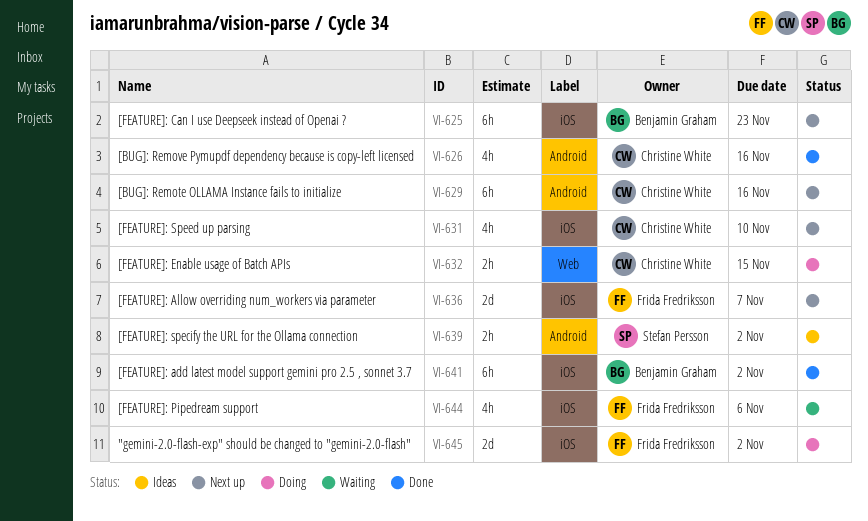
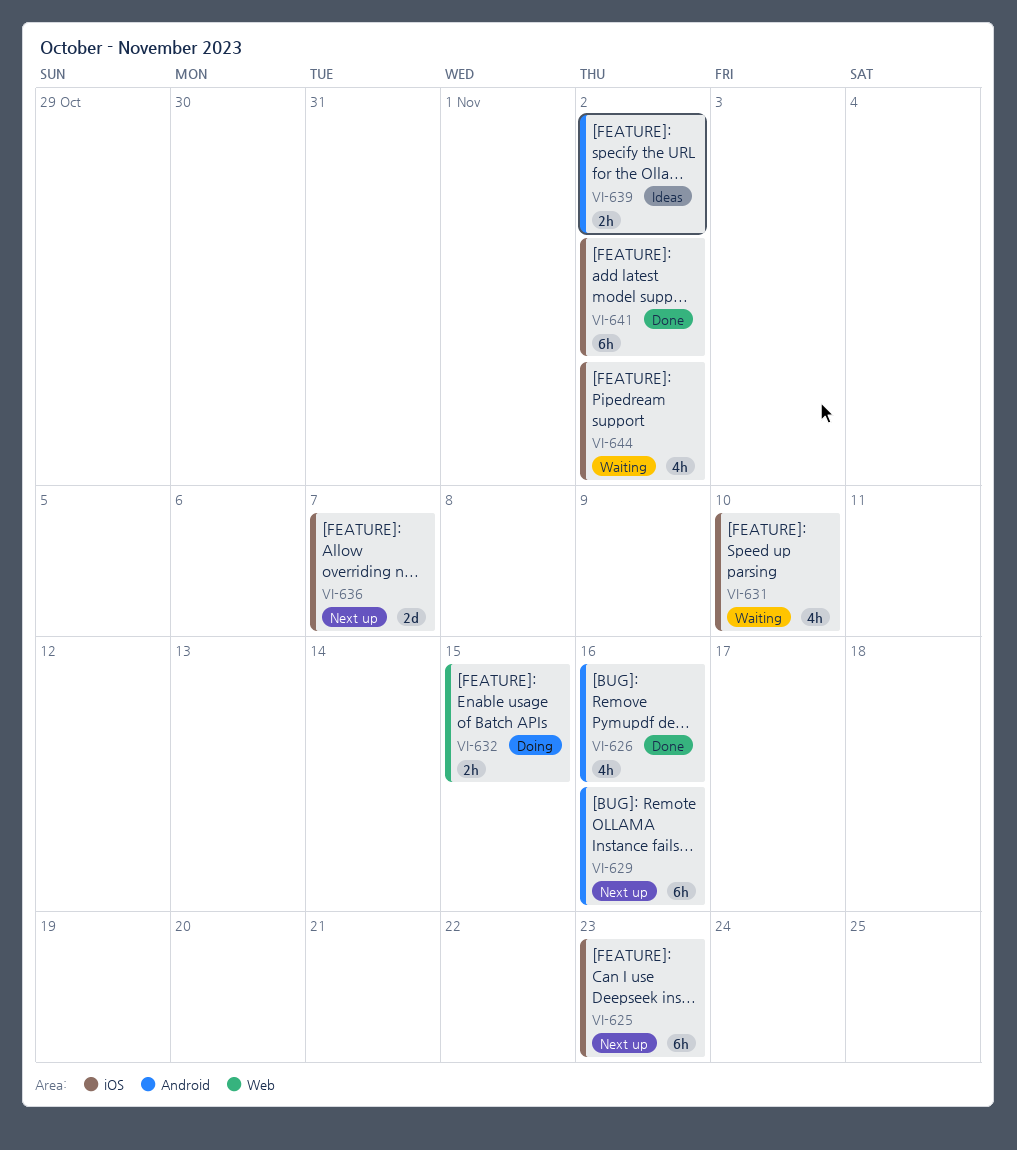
VI-631, status: Next up -> Waiting
VI-644, due: Nov 6 -> Nov 2
VI-645: present -> none

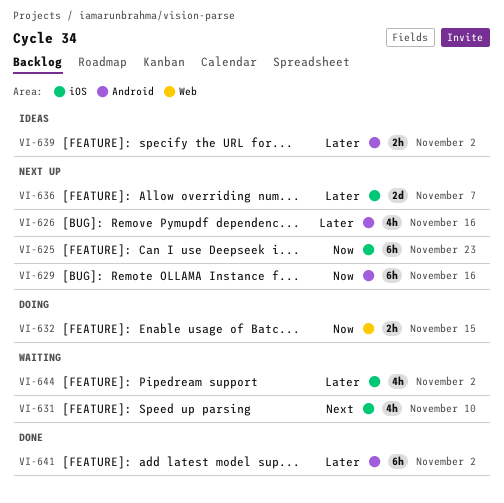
VI-626, status: Done -> Next up
VI-641, label: iOS -> Android

